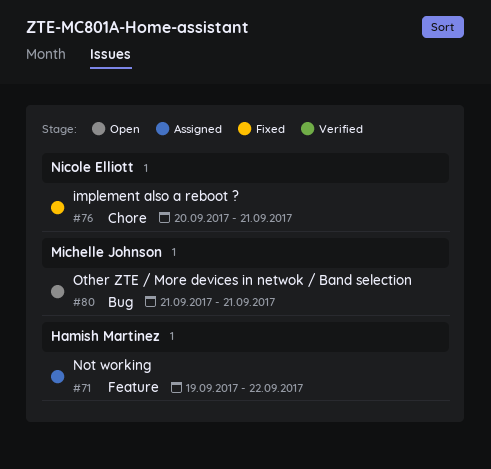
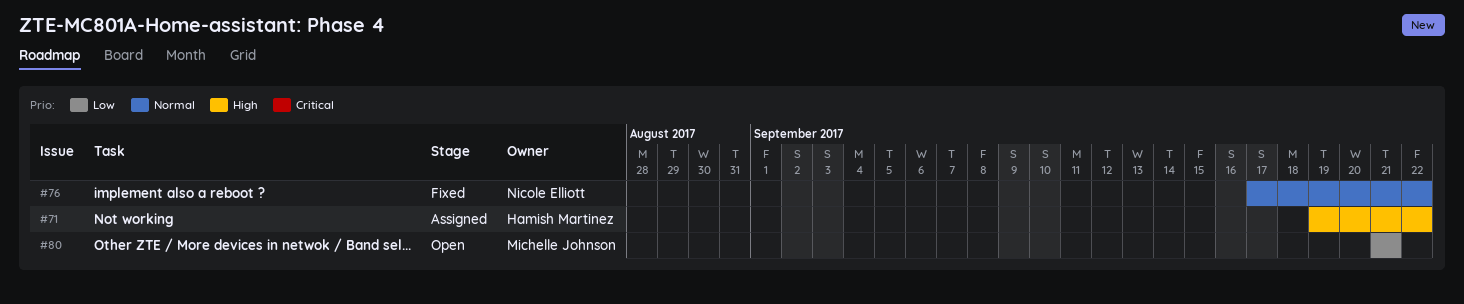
#76, start: Sep 20 -> Sep 17
#76, due: Sep 21 -> Sep 22

